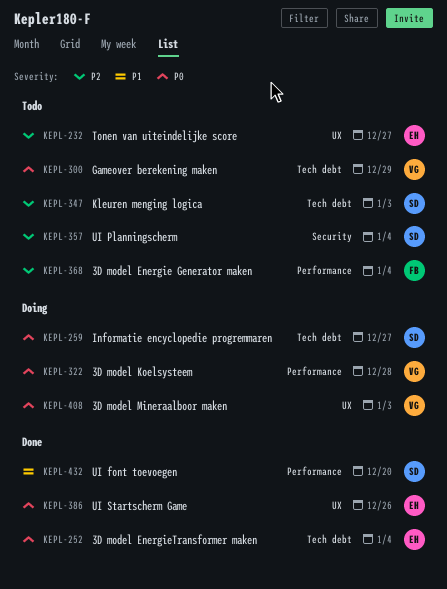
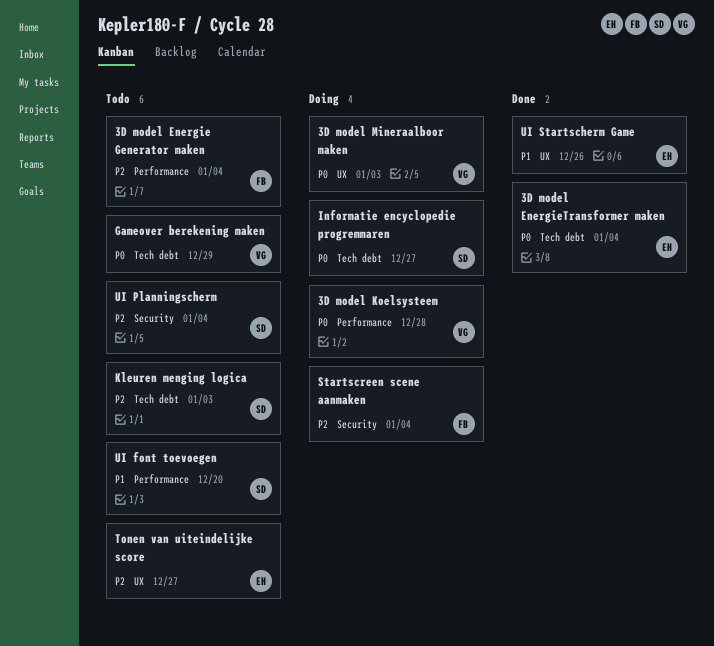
Startscreen scene aanmaken: none -> present
UI font toevoegen, status: Done -> Todo
UI Startscherm Game, priority: P0 -> P1

